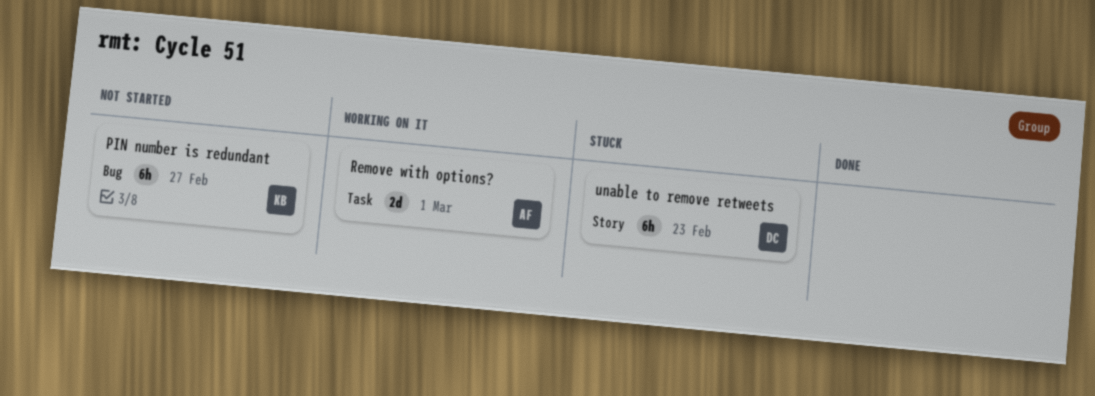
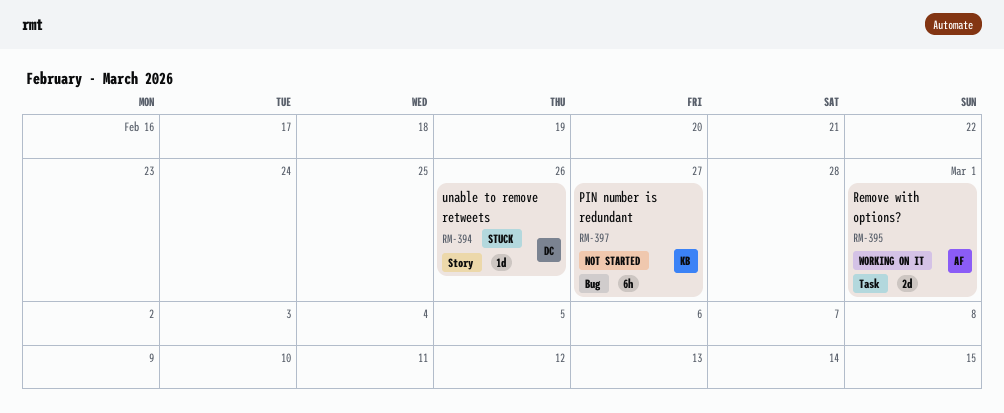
unable to remove retweets, estimate: 6h -> 1d
unable to remove retweets, due: Feb 23 -> Feb 26

